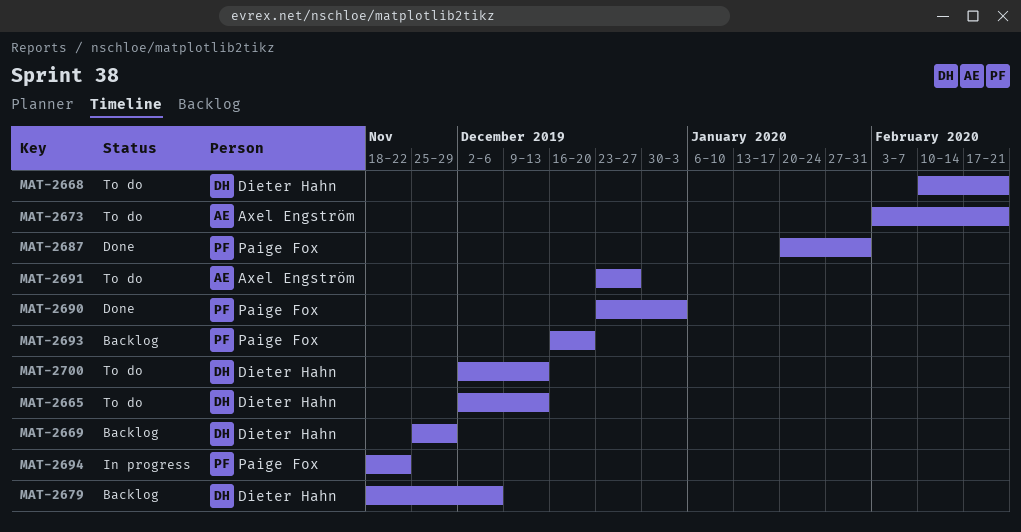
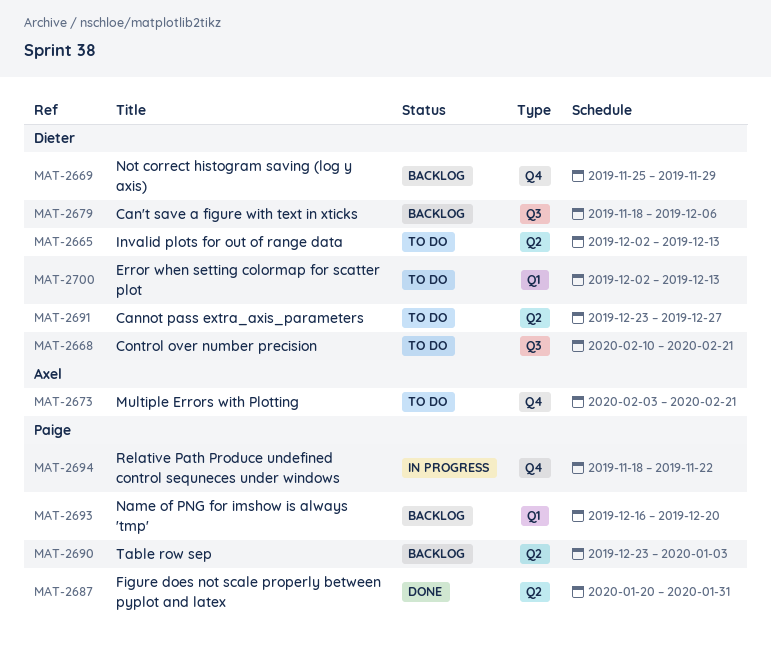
MAT-2690, status: Done -> Backlog
MAT-2691, owner: Axel Engström -> Dieter Hahn

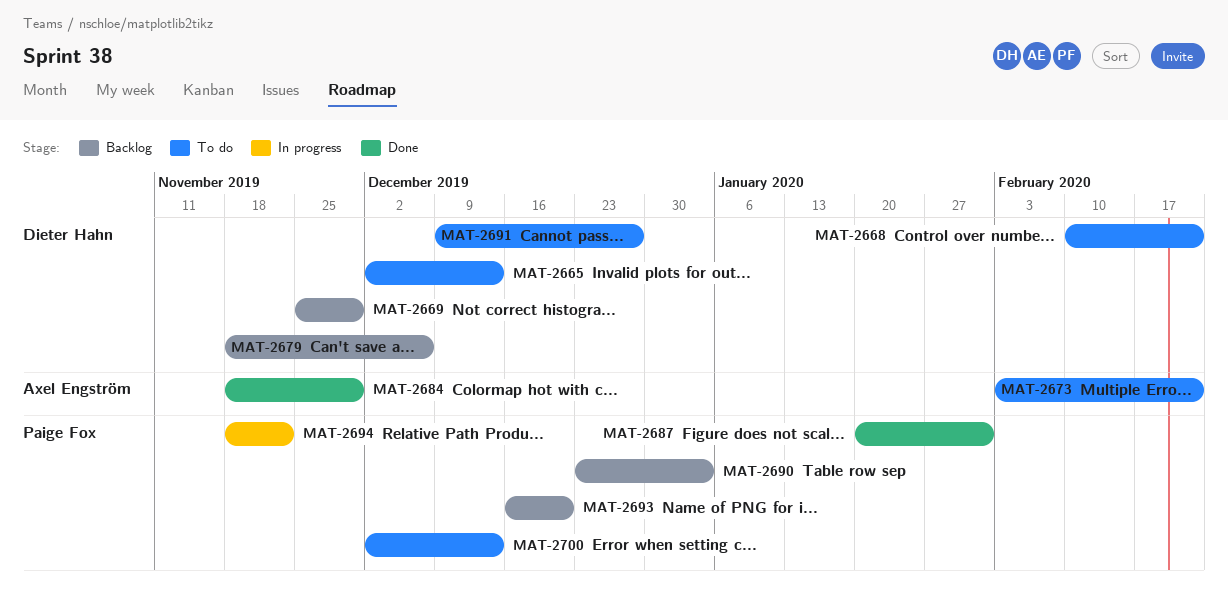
MAT-2684: none -> present
MAT-2691, start: Dec 23 -> Dec 9
MAT-2700, owner: Dieter Hahn -> Paige Fox

